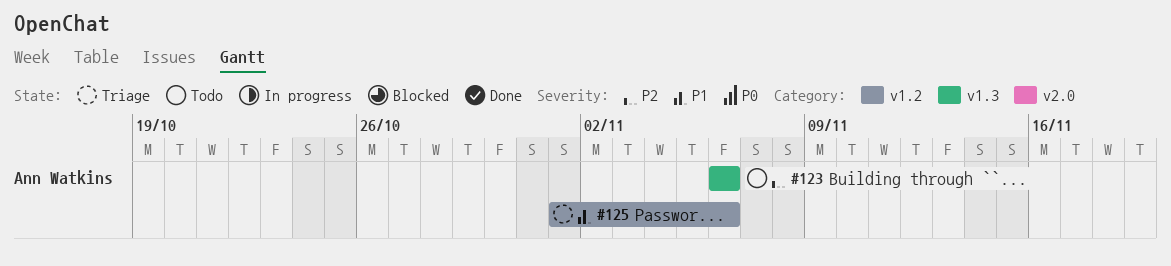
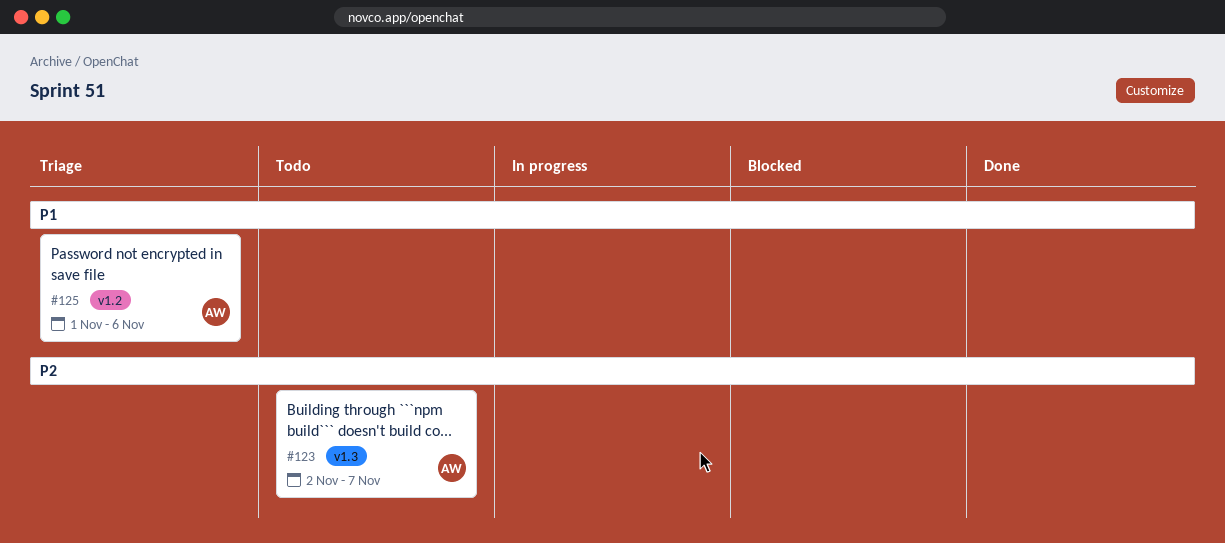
#123, start: Nov 6 -> Nov 2
#123, due: Nov 6 -> Nov 7

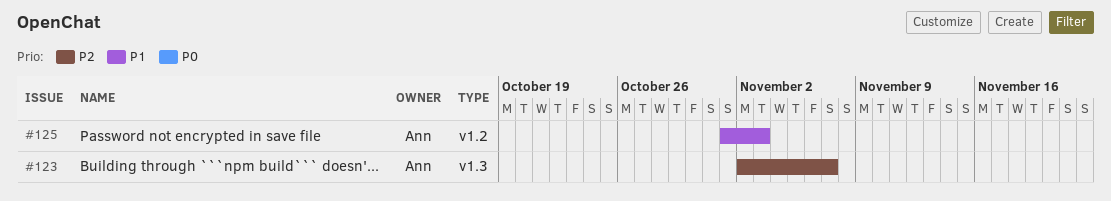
#125, due: Nov 6 -> Nov 3

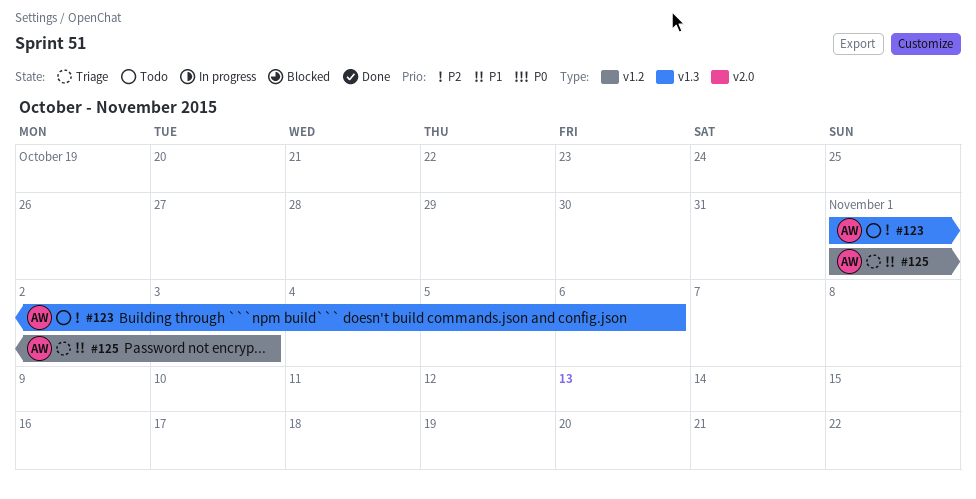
#123, start: Nov 2 -> Nov 1
#123, due: Nov 7 -> Nov 6

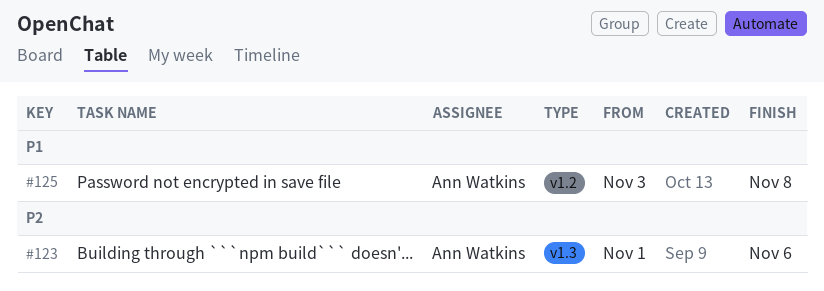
#125, start: Nov 1 -> Nov 3
#125, due: Nov 3 -> Nov 8

